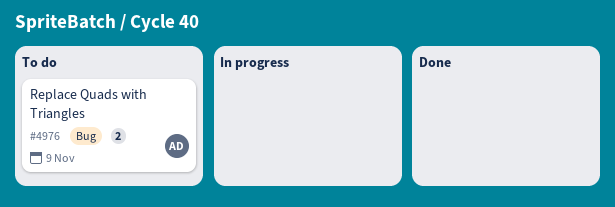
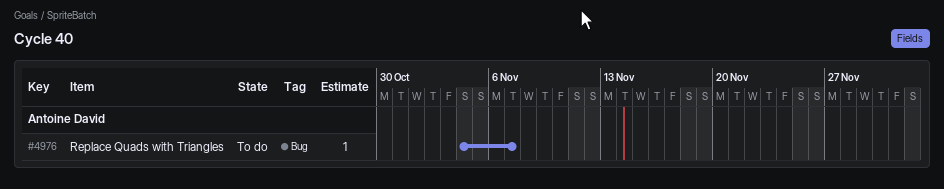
#4976, estimate: 2 -> 1
#4976, due: Nov 9 -> Nov 7

